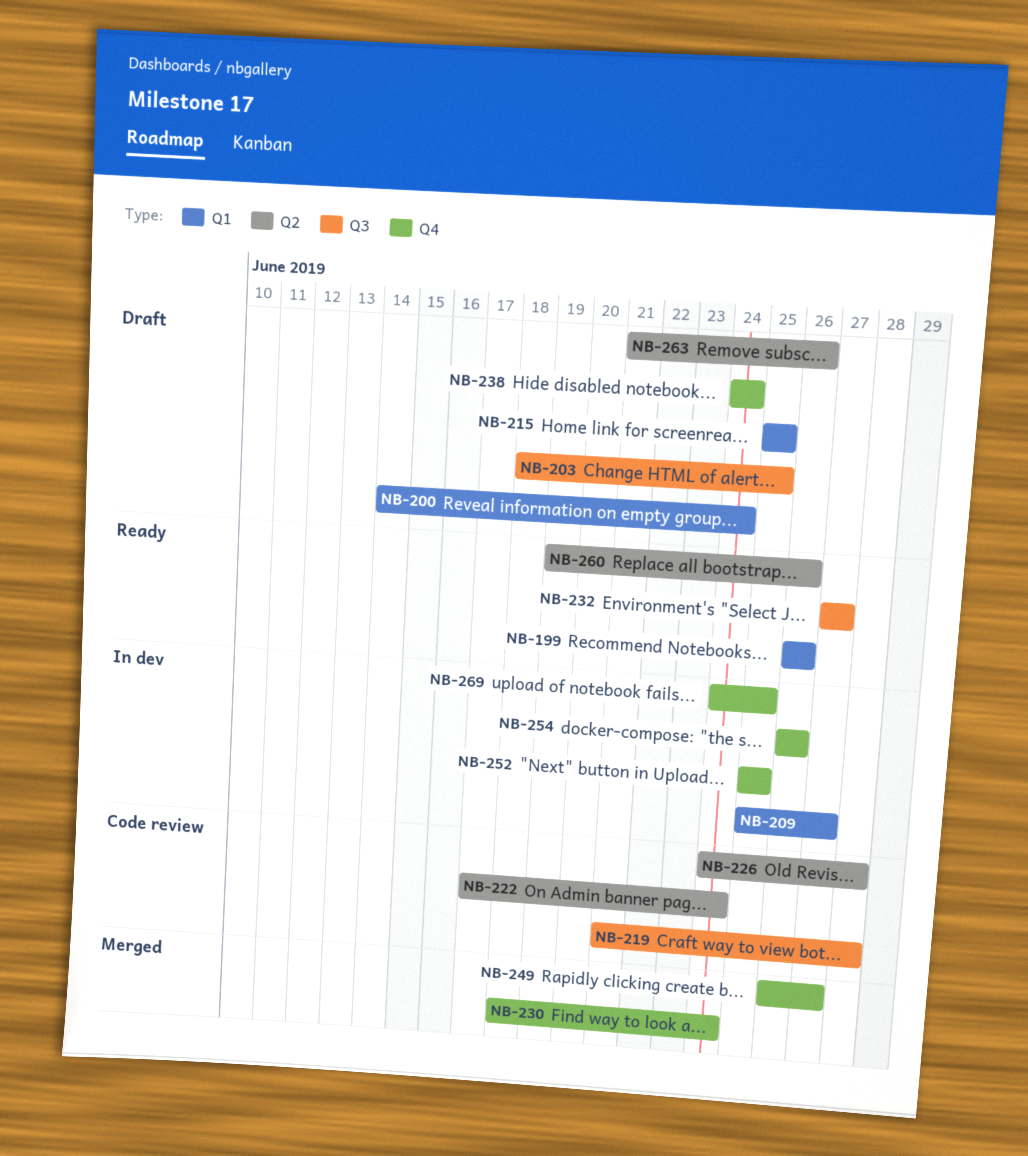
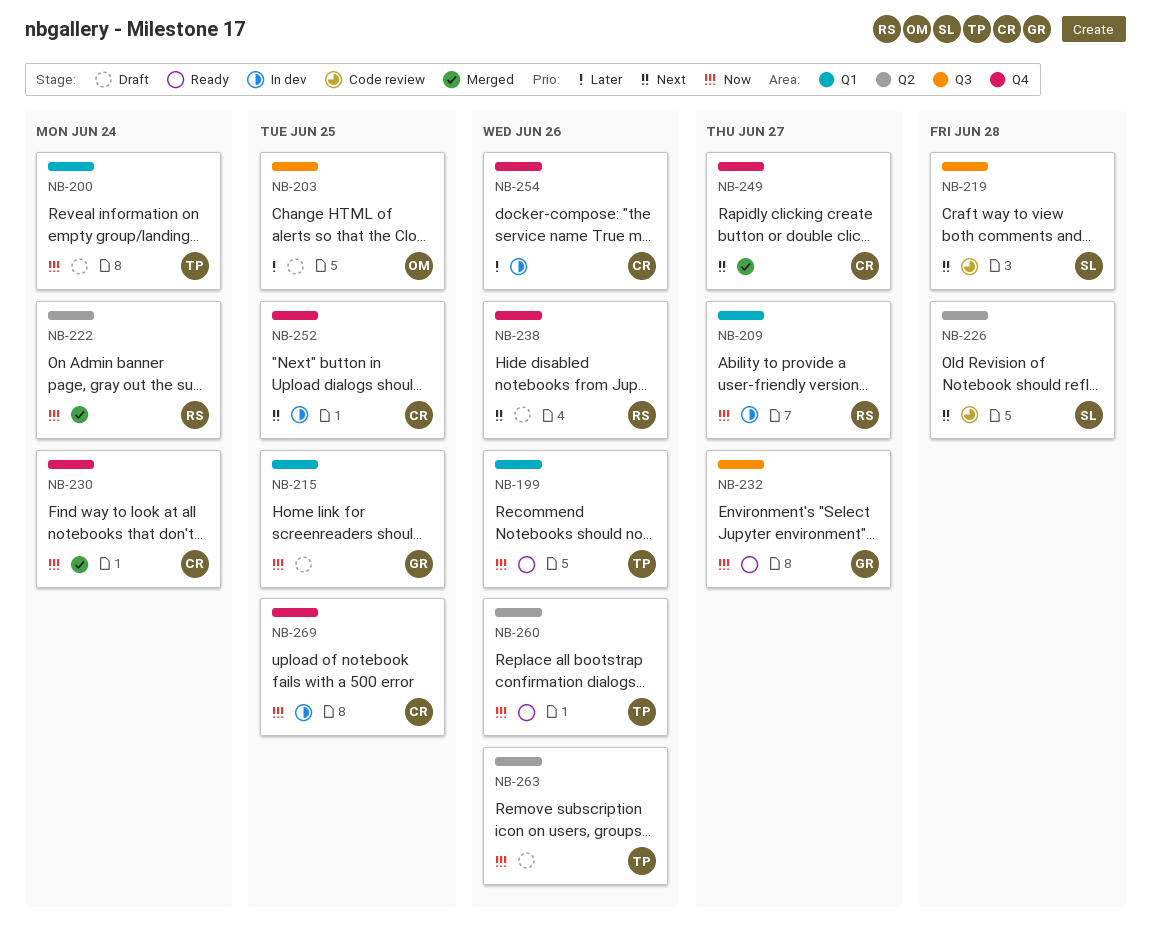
NB-222, status: Code review -> Merged
NB-238, due: Jun 24 -> Jun 26

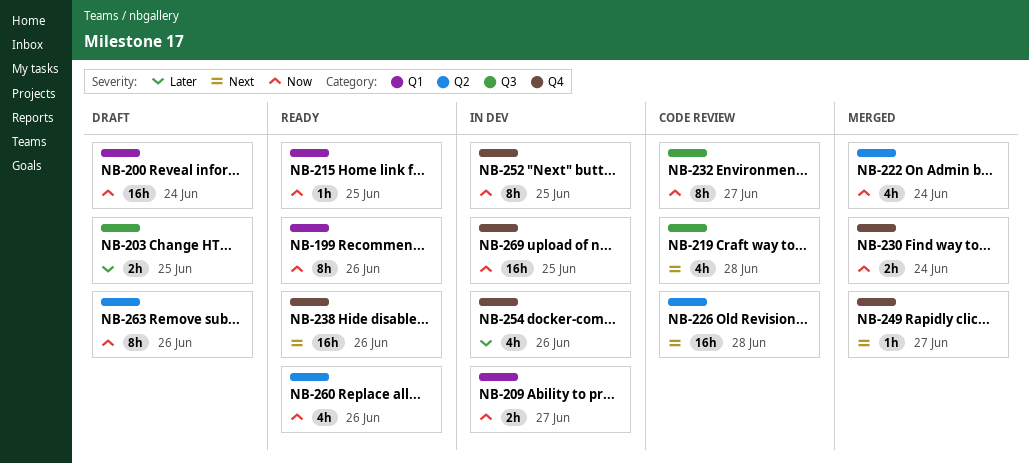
NB-215, status: Draft -> Ready
NB-232, status: Ready -> Code review
NB-238, status: Draft -> Ready
NB-252, priority: Next -> Now

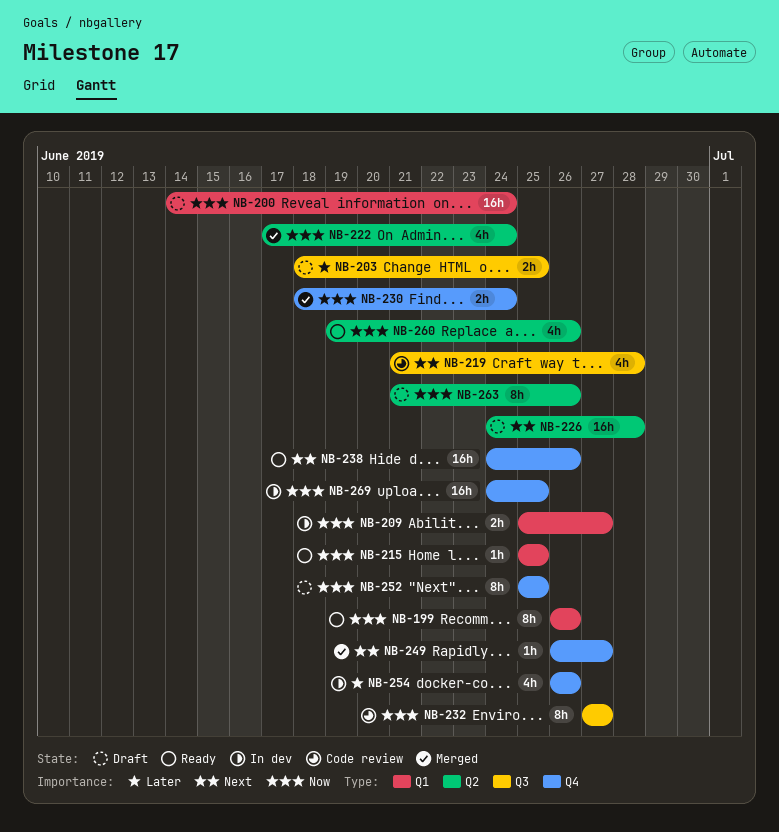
NB-226, status: Code review -> Draft
NB-252, status: In dev -> Draft

